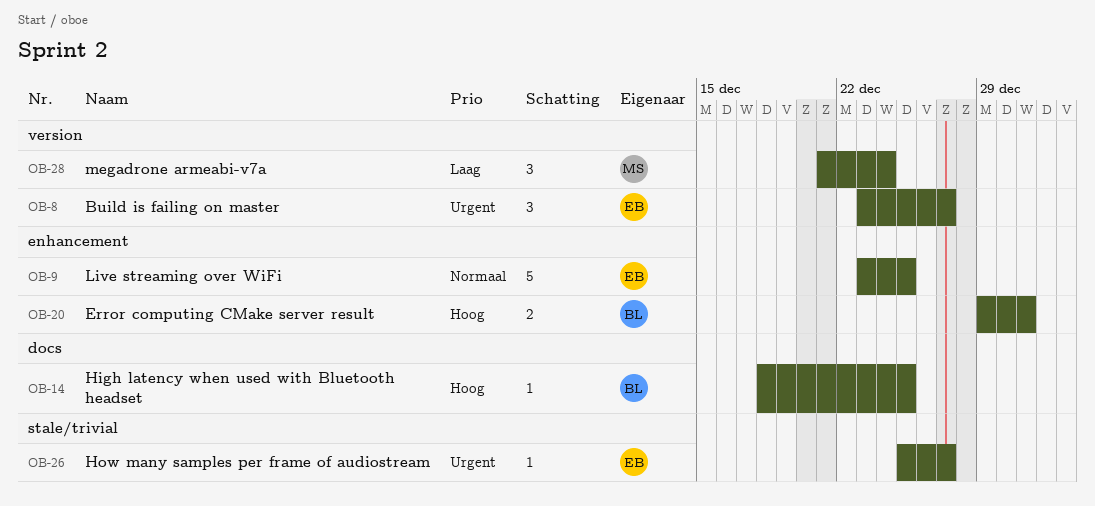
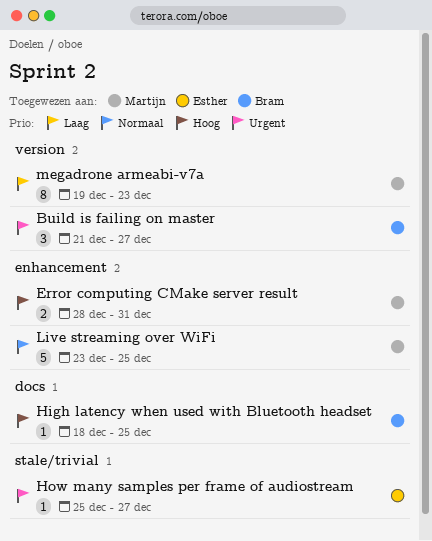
Build is failing on master, owner: Esther -> Bram
Build is failing on master, start: Dec 23 -> Dec 21
Error computing CMake server result, owner: Bram -> Martijn
Error computing CMake server result, start: Dec 29 -> Dec 28
Live streaming over WiFi, owner: Esther -> Martijn
megadrone armeabi-v7a, estimate: 3 -> 8
megadrone armeabi-v7a, start: Dec 21 -> Dec 19
megadrone armeabi-v7a, due: Dec 24 -> Dec 23

